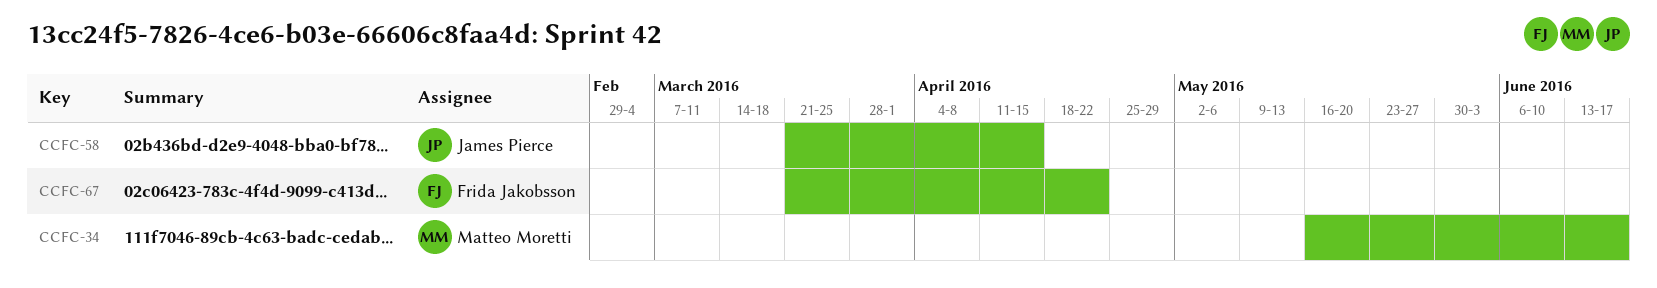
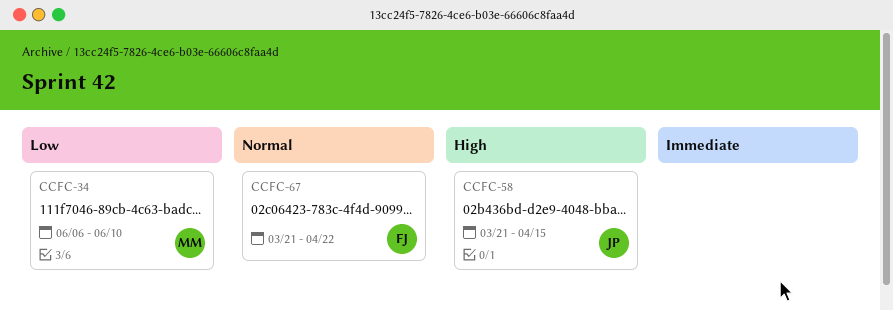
CCFC-34, start: May 16 -> Jun 6
CCFC-34, due: Jun 17 -> Jun 10

